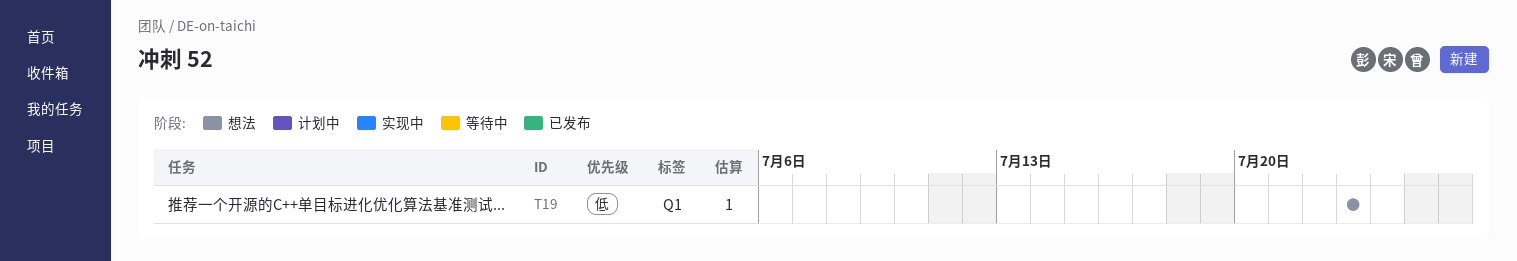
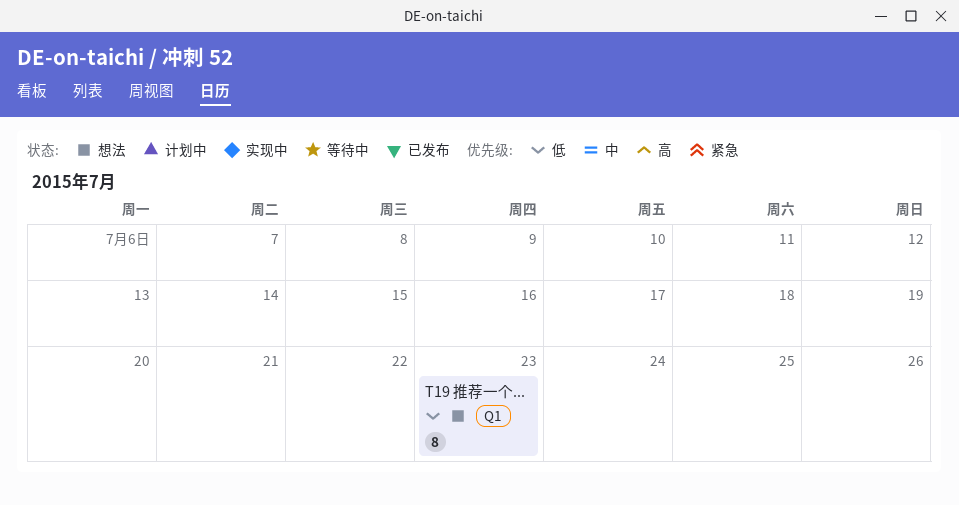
T19, estimate: 1 -> 8

